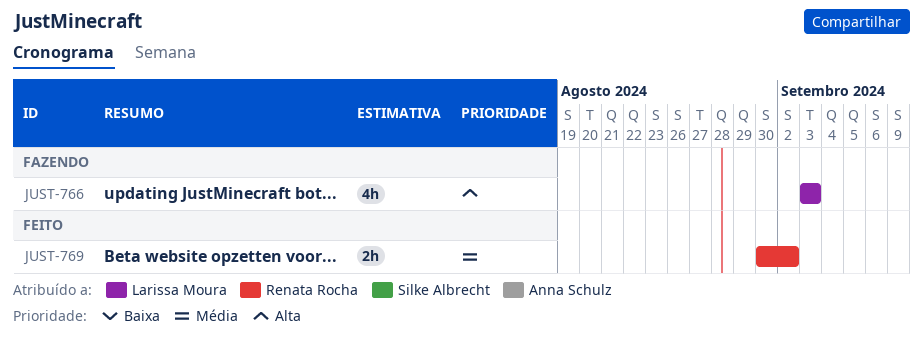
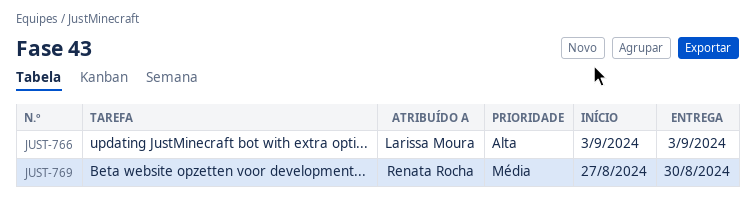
JUST-769, start: Aug 30 -> Aug 27
JUST-769, due: Sep 2 -> Aug 30

